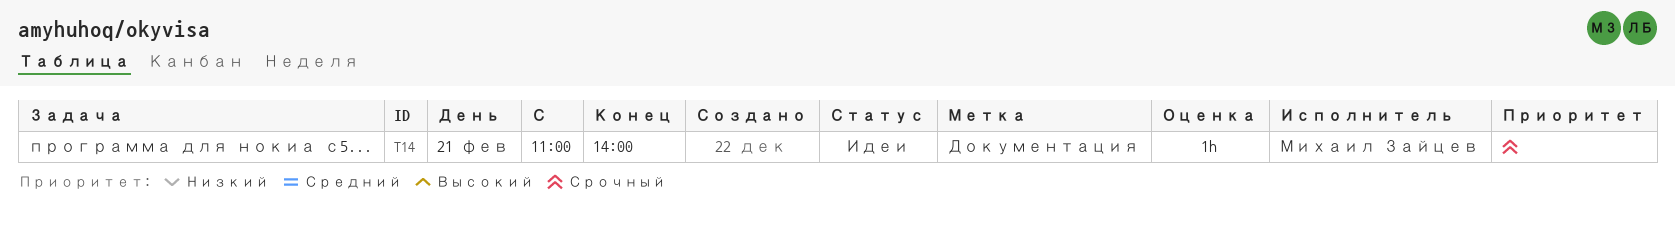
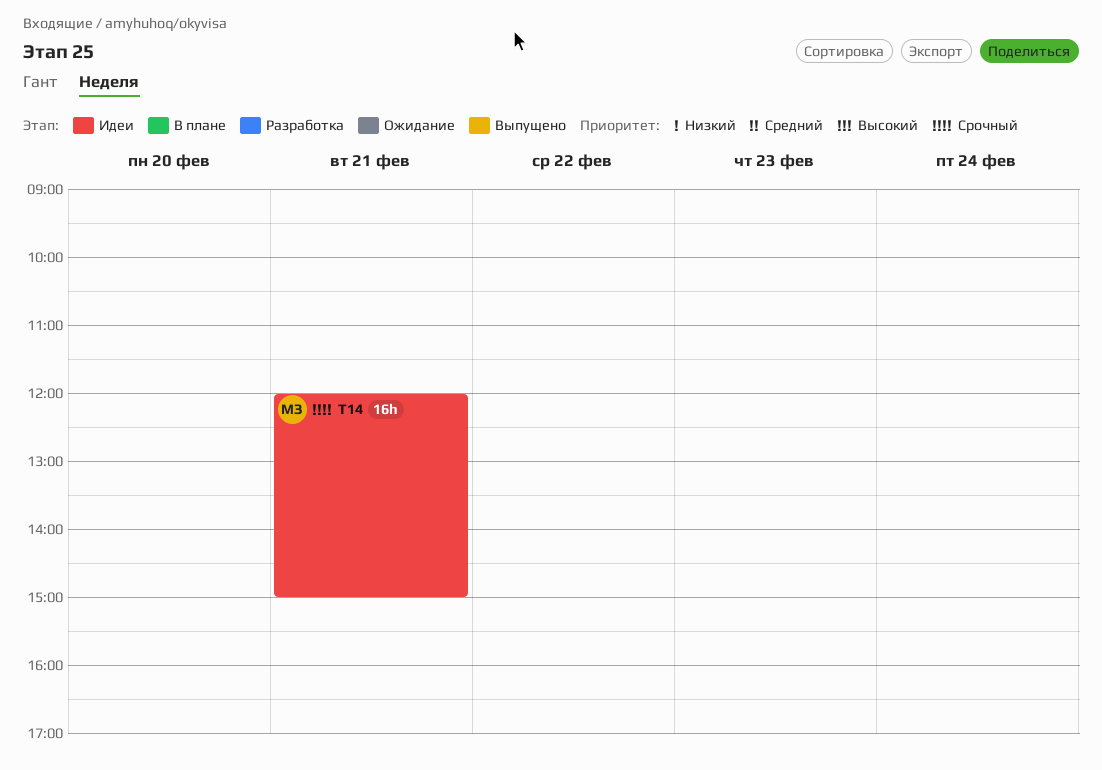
T14, estimate: 1h -> 16h
T14, begins: 11:00 -> 12:00
T14, ends: 14:00 -> 15:00

